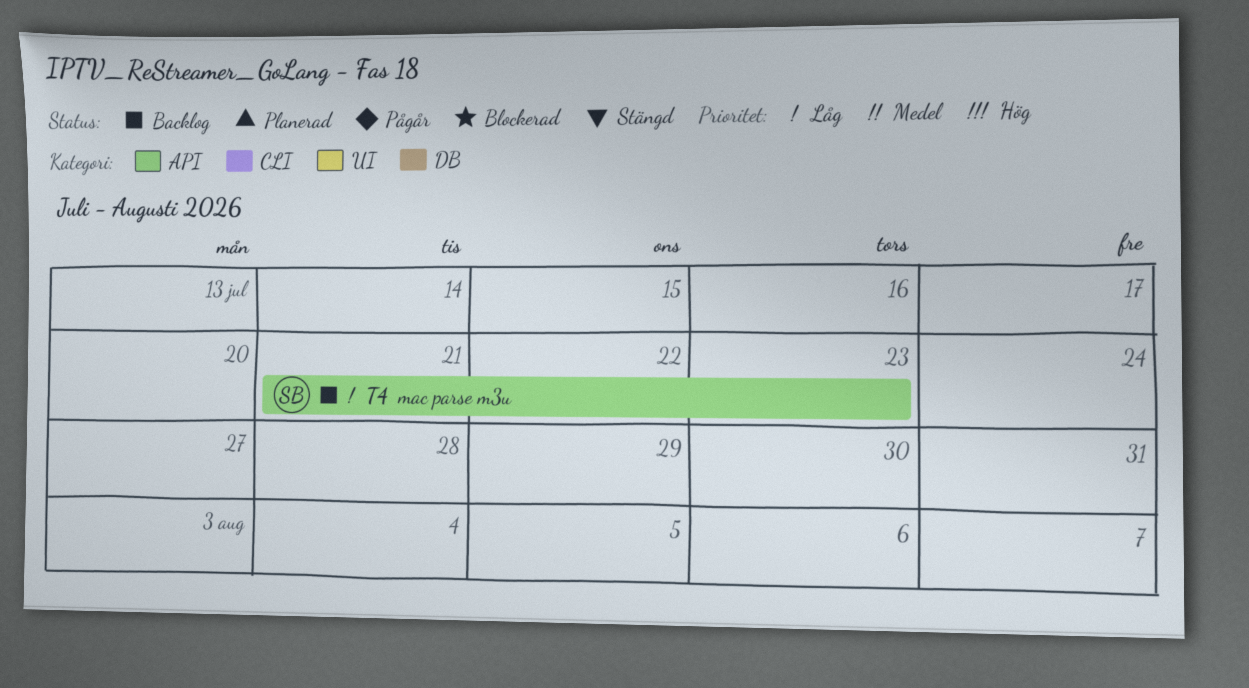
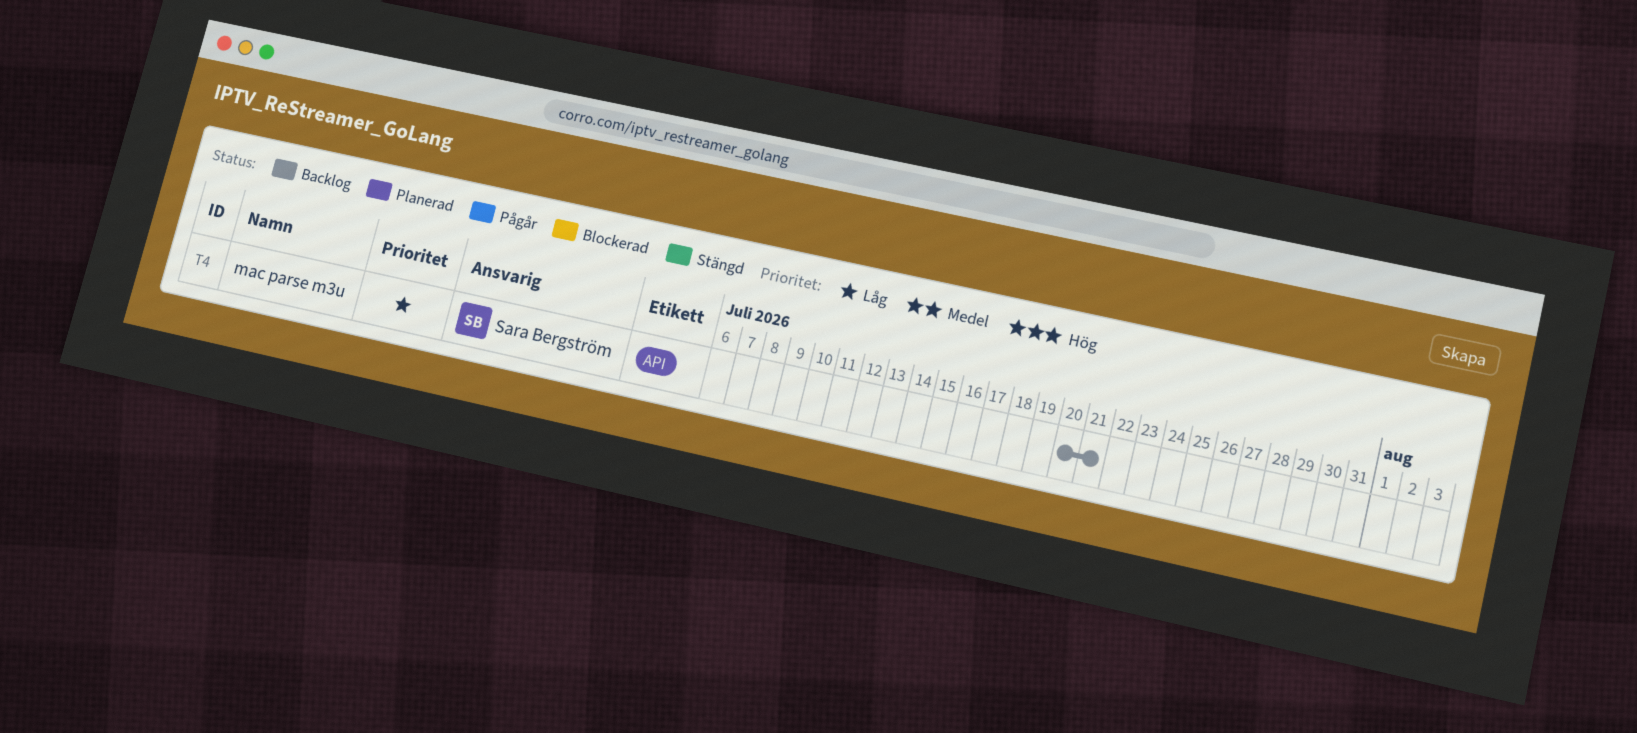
T4, start: Jul 21 -> Jul 20
T4, due: Jul 23 -> Jul 21

